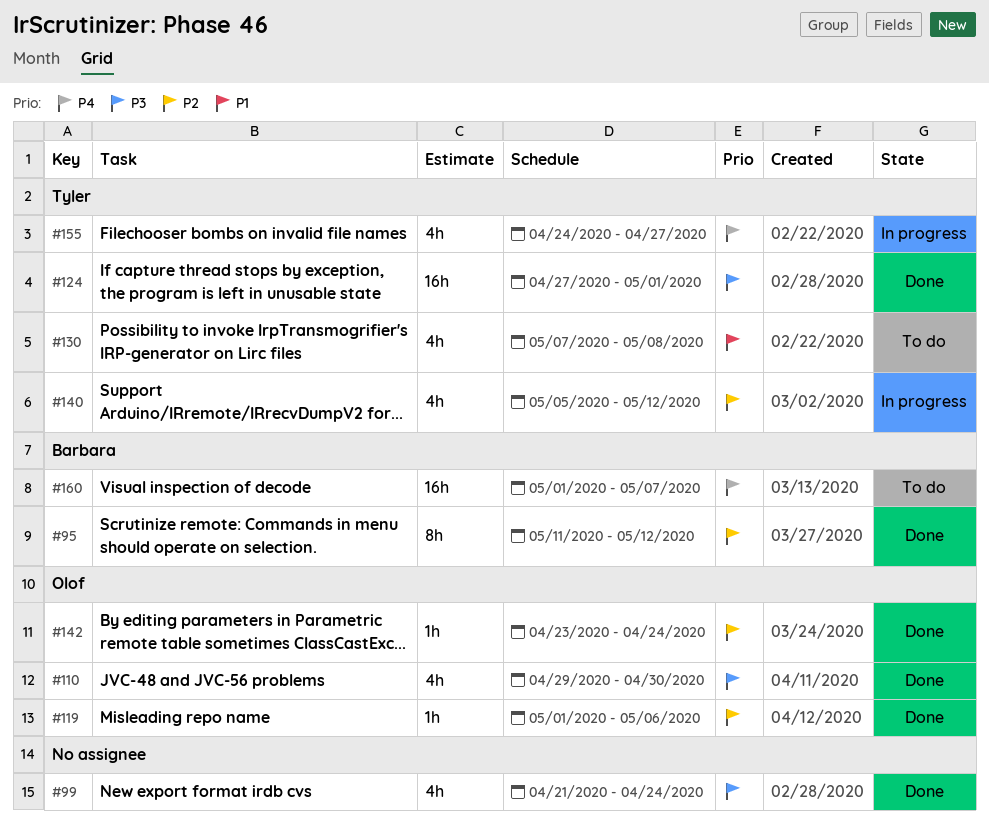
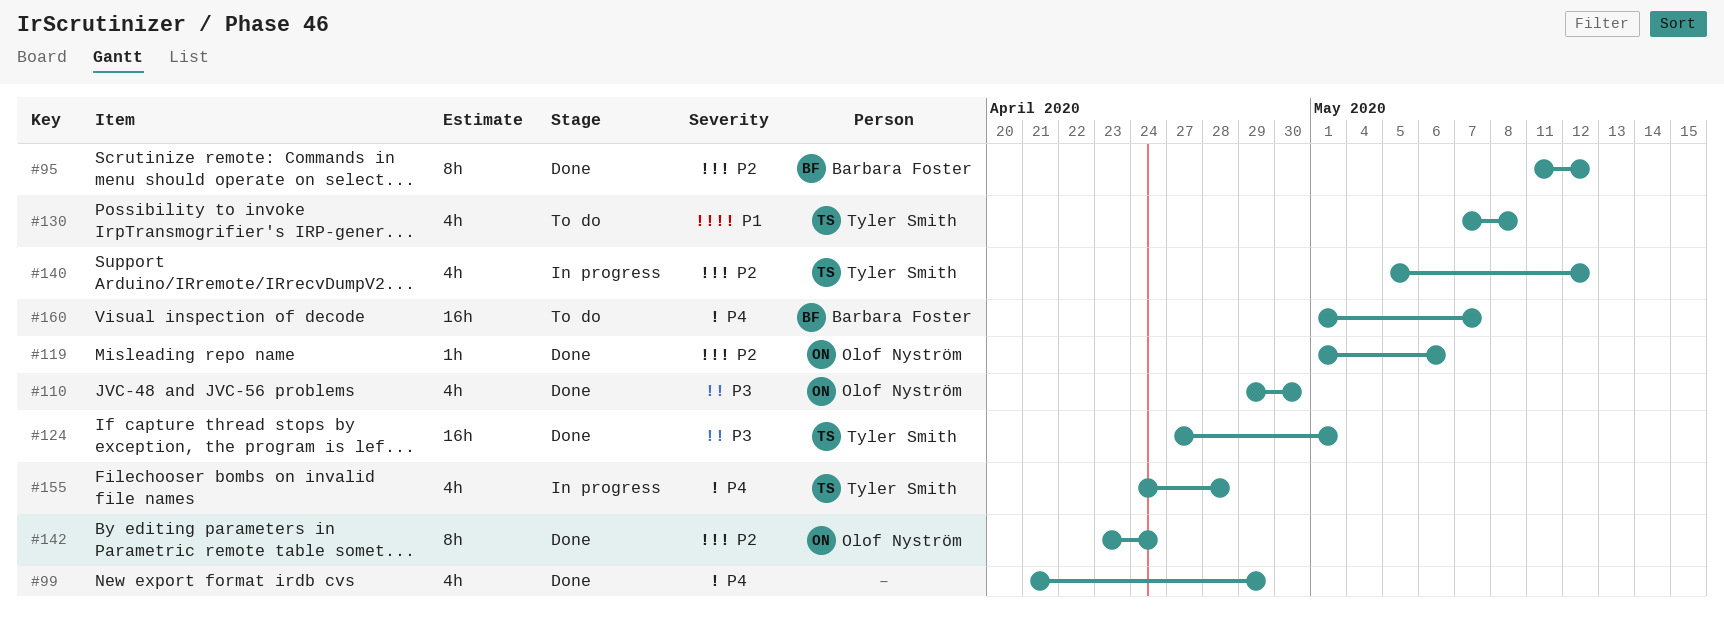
#99, priority: P3 -> P4
#99, due: Apr 24 -> Apr 29
#142, estimate: 1h -> 8h
#155, due: Apr 27 -> Apr 28

